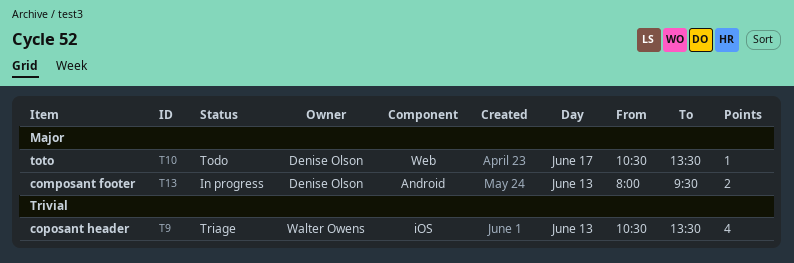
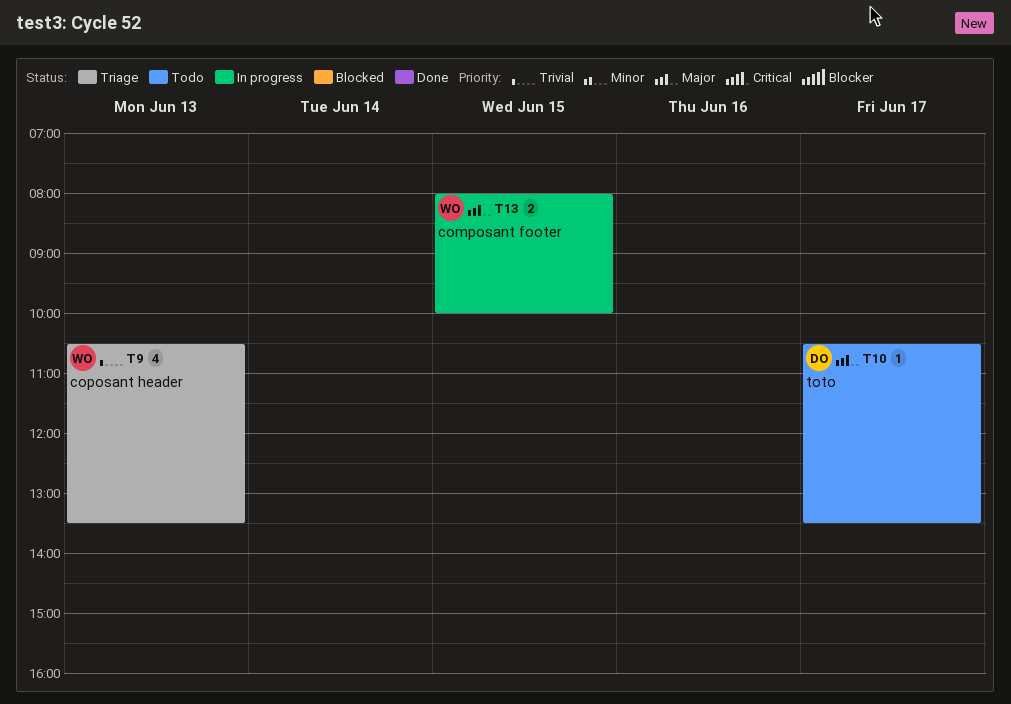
T13, owner: Denise Olson -> Walter Owens
T13, day: Jun 13 -> Jun 15
T13, ends: 09:30 -> 10:00

